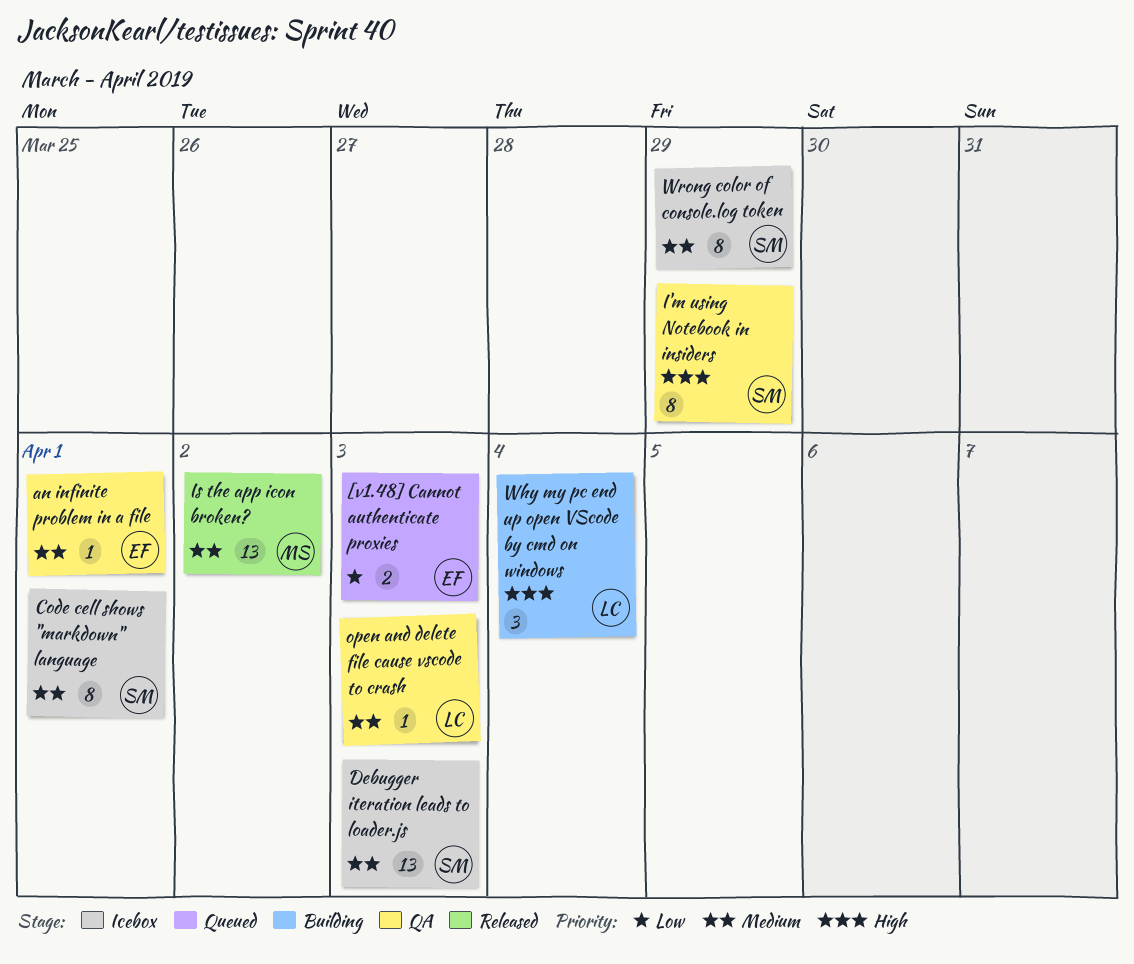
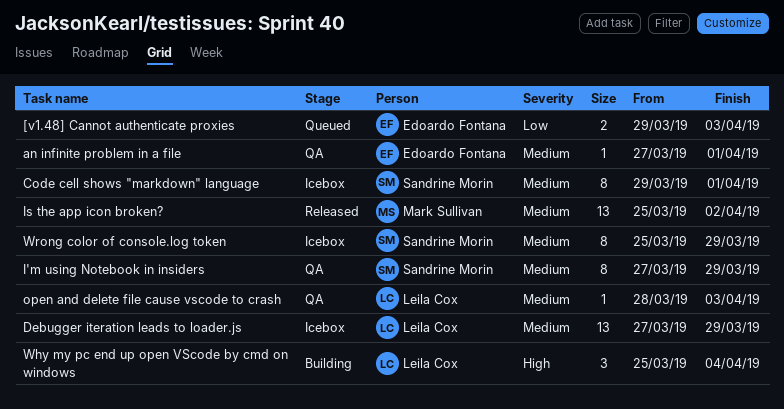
Debugger iteration leads to loader.js, owner: Sandrine Morin -> Leila Cox
Debugger iteration leads to loader.js, due: Apr 3 -> Mar 29
I'm using Notebook in insiders, priority: High -> Medium

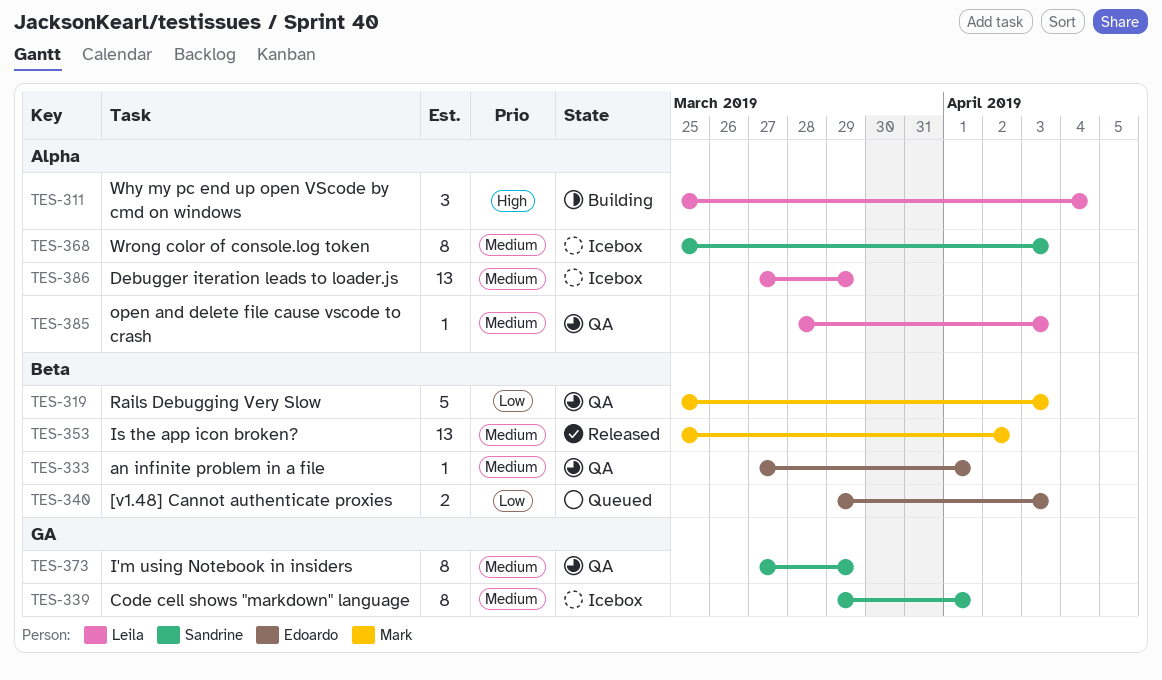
Rails Debugging Very Slow: none -> present
Wrong color of console.log token, due: Mar 29 -> Apr 3

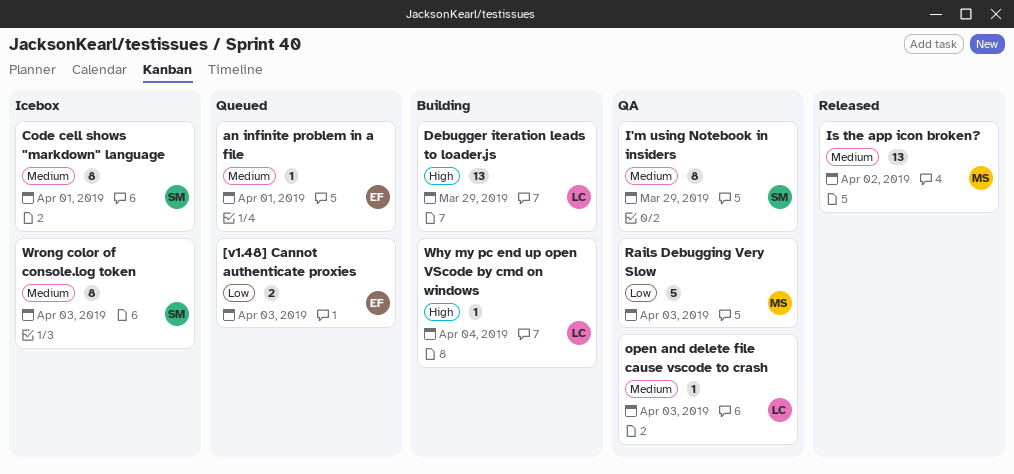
an infinite problem in a file, status: QA -> Queued
Debugger iteration leads to loader.js, status: Icebox -> Building
Debugger iteration leads to loader.js, priority: Medium -> High
Why my pc end up open VScode by cmd on windows, estimate: 3 -> 1

